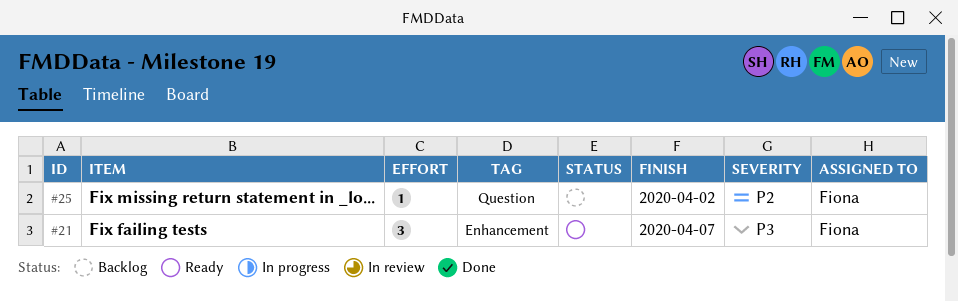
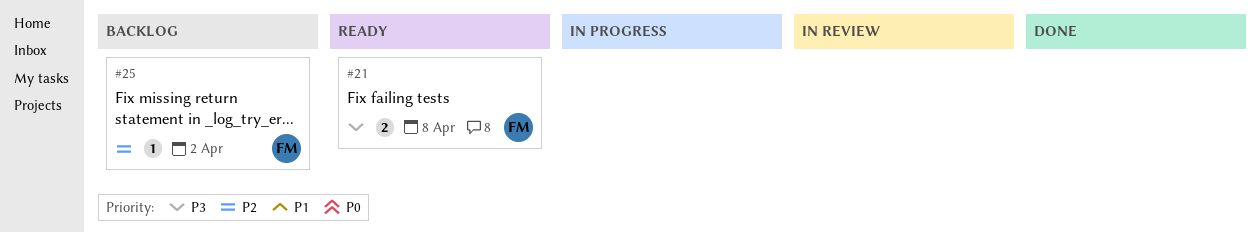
#21, estimate: 3 -> 2
#21, due: Apr 7 -> Apr 8

